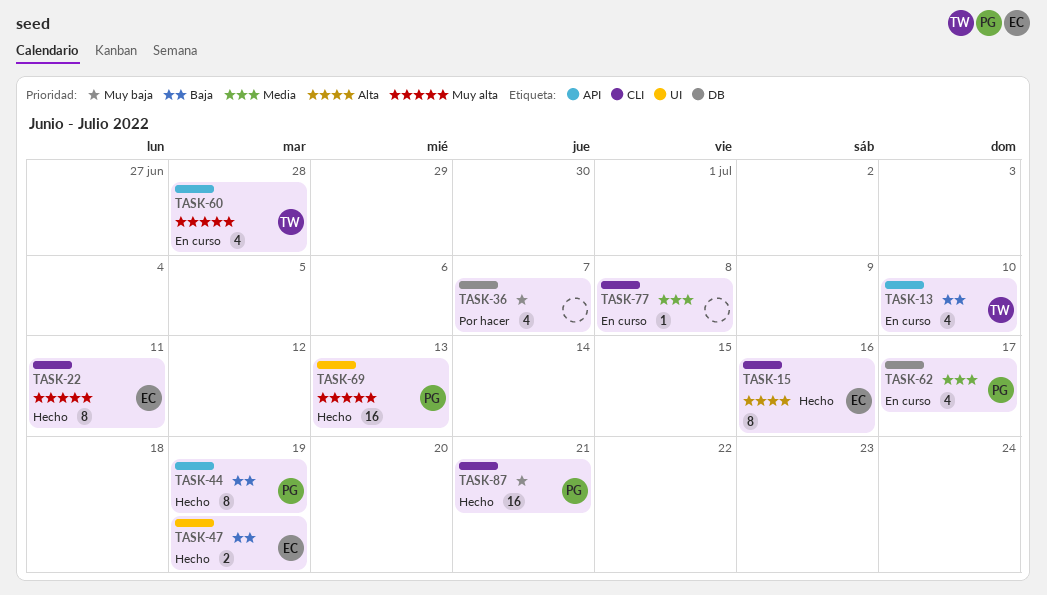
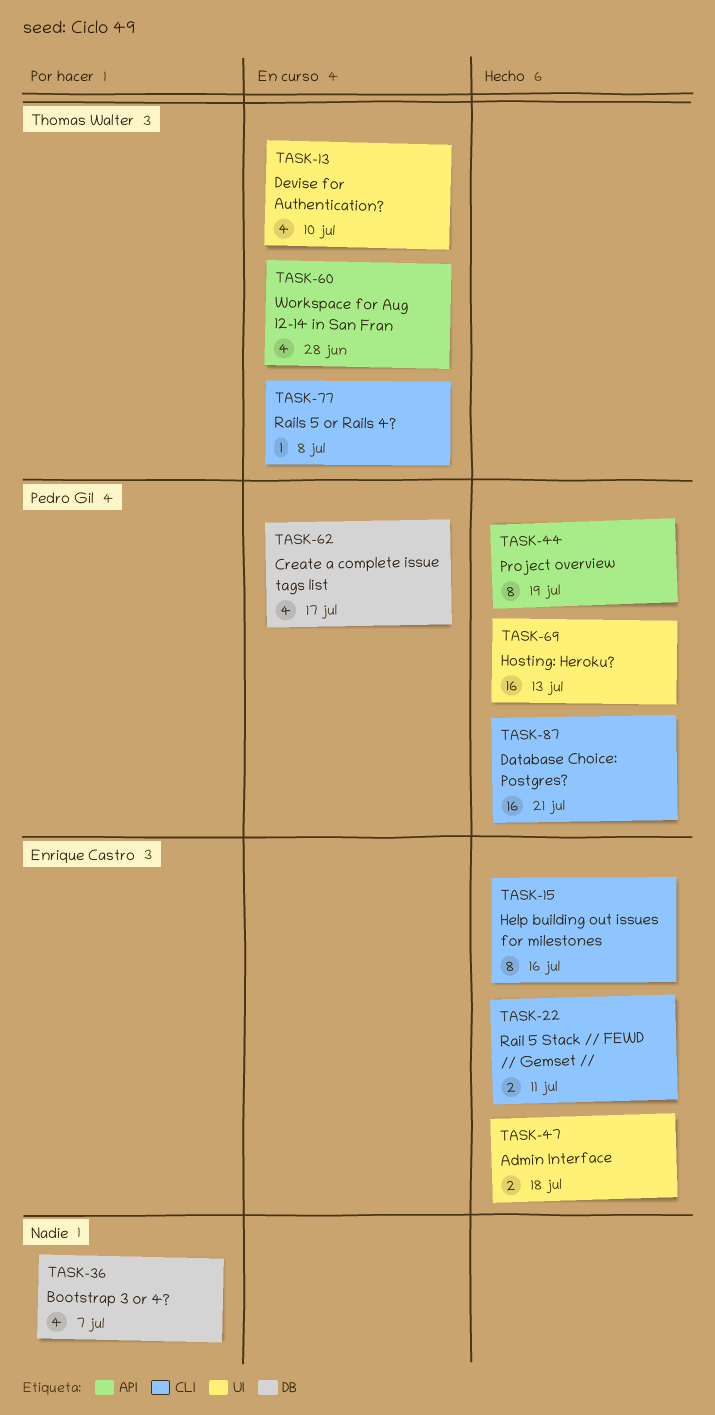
TASK-13, label: API -> UI
TASK-22, estimate: 8 -> 2
TASK-47, due: Jul 19 -> Jul 18
TASK-77, owner: none -> Thomas Walter

